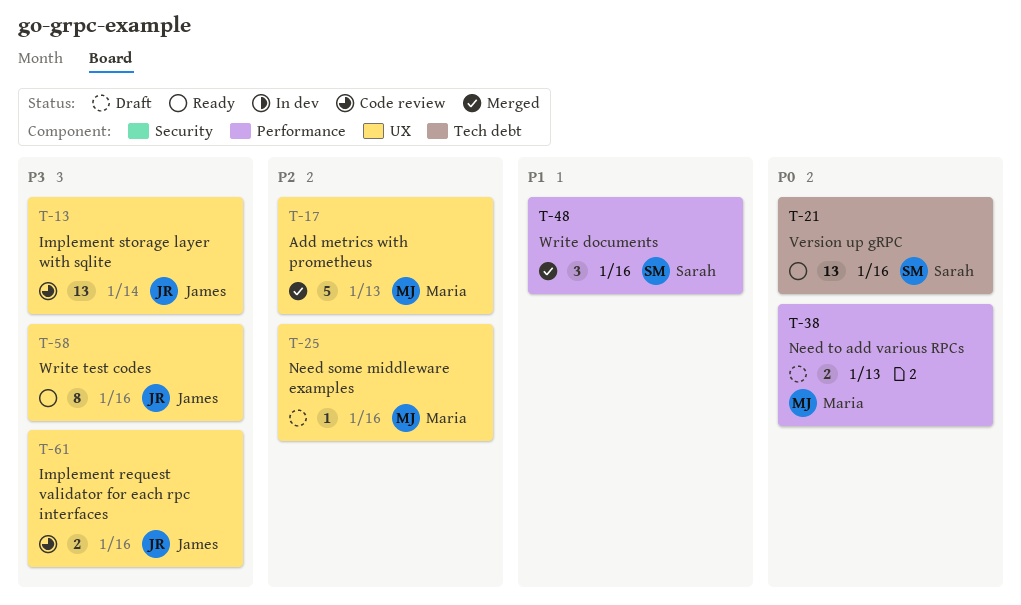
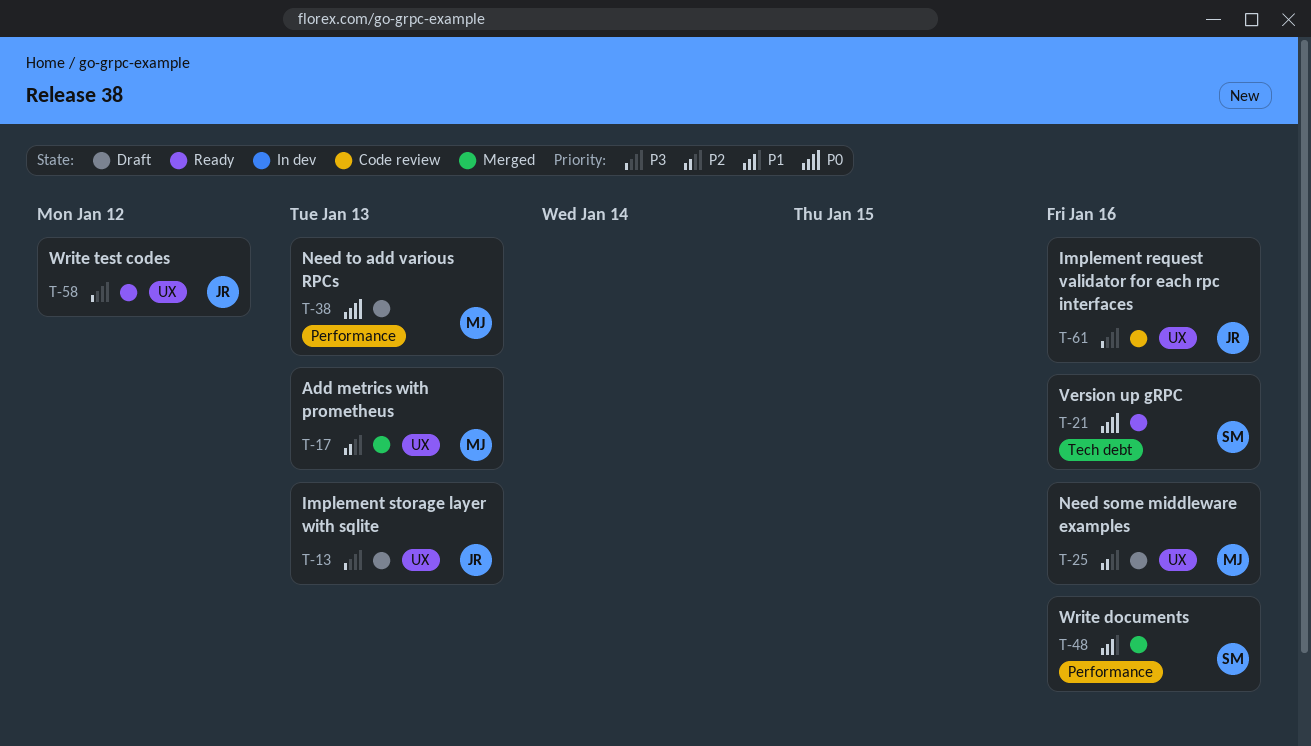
T-13, status: Code review -> Draft
T-13, due: Jan 14 -> Jan 13
T-58, due: Jan 16 -> Jan 12

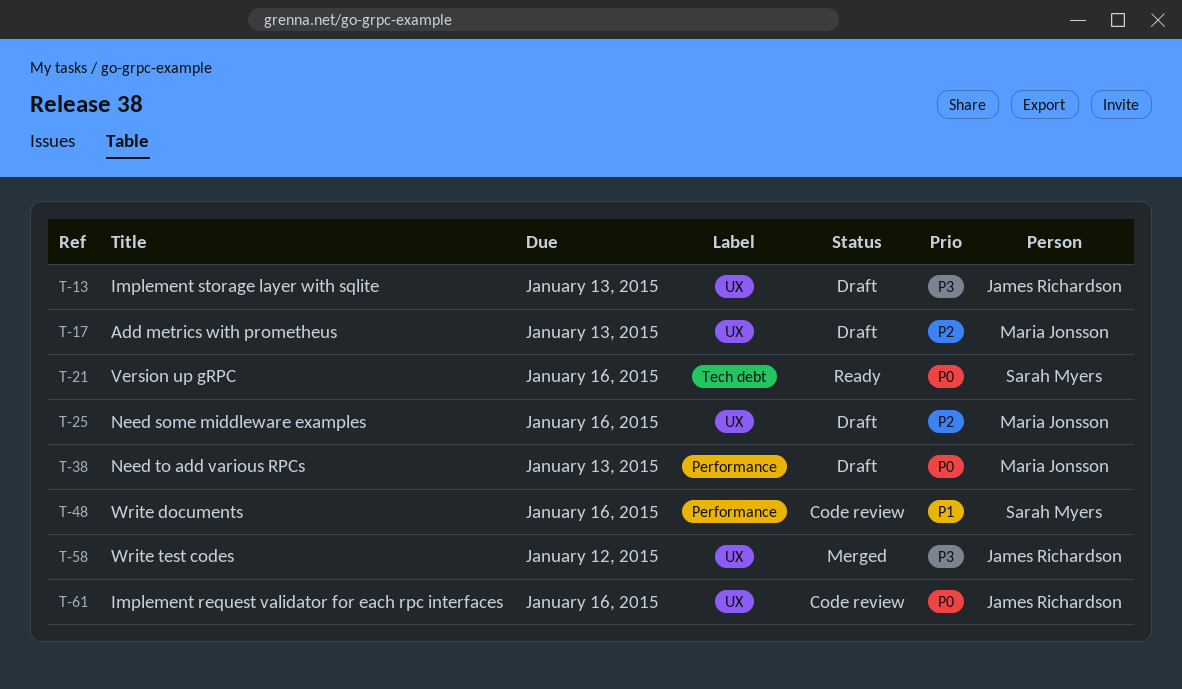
T-17, status: Merged -> Draft
T-48, status: Merged -> Code review
T-58, status: Ready -> Merged
T-61, priority: P3 -> P0

